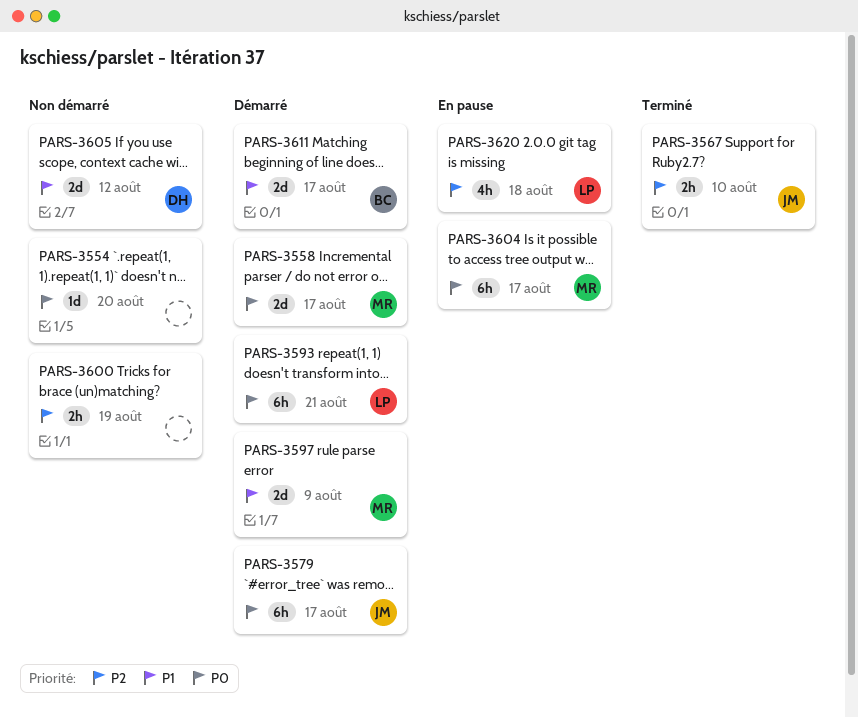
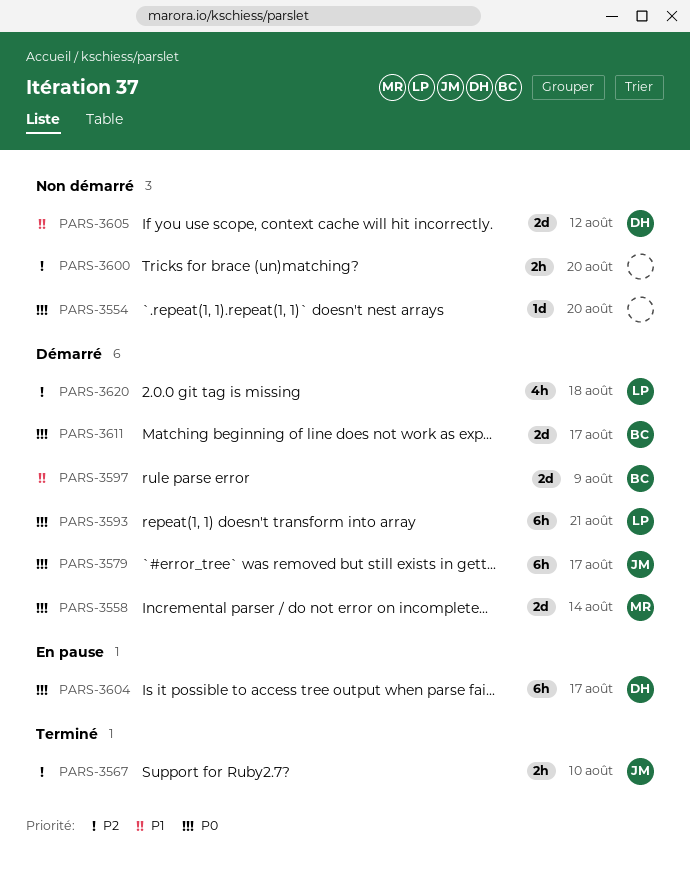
PARS-3558, due: Aug 17 -> Aug 14
PARS-3597, owner: MR -> BC
PARS-3600, due: Aug 19 -> Aug 20
PARS-3604, owner: MR -> DH
PARS-3611, priority: P1 -> P0
PARS-3620, status: En pause -> Démarré

